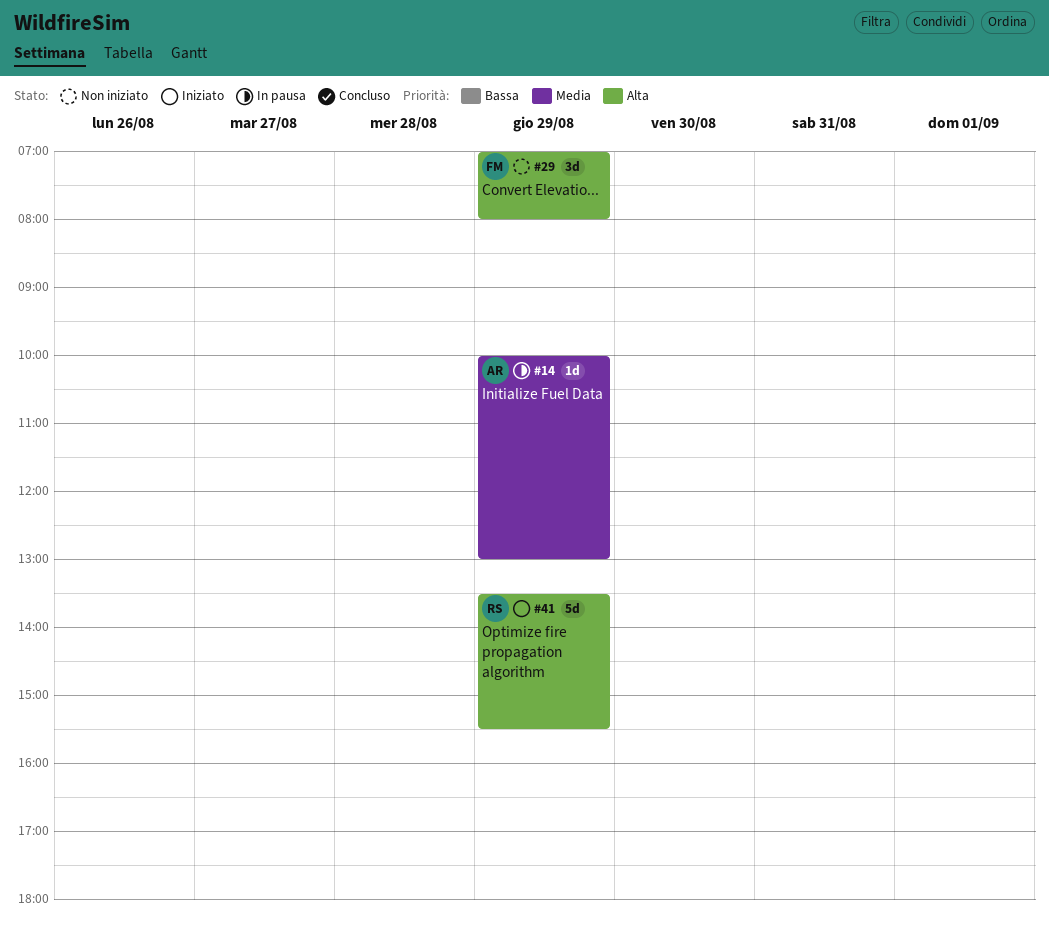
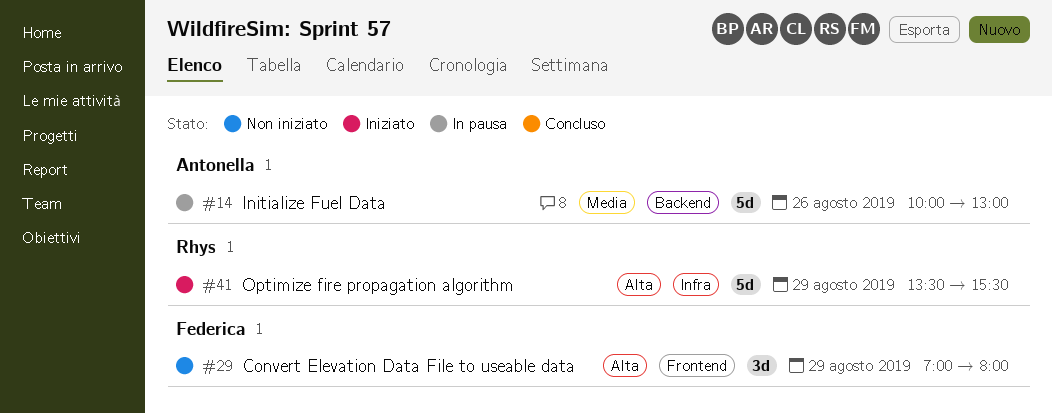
#14, estimate: 1d -> 5d
#14, day: Aug 29 -> Aug 26

